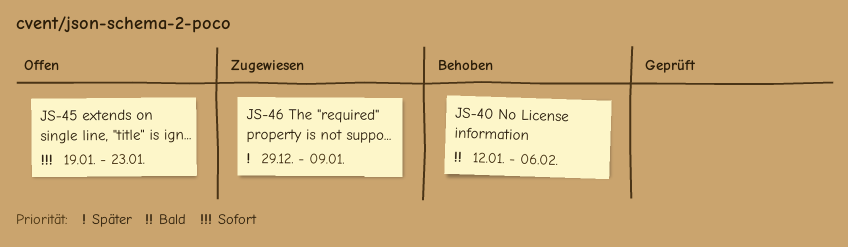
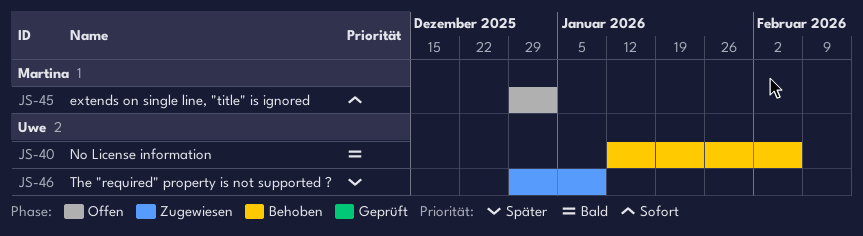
JS-45, start: Jan 19 -> Dec 29
JS-45, due: Jan 23 -> Jan 2

